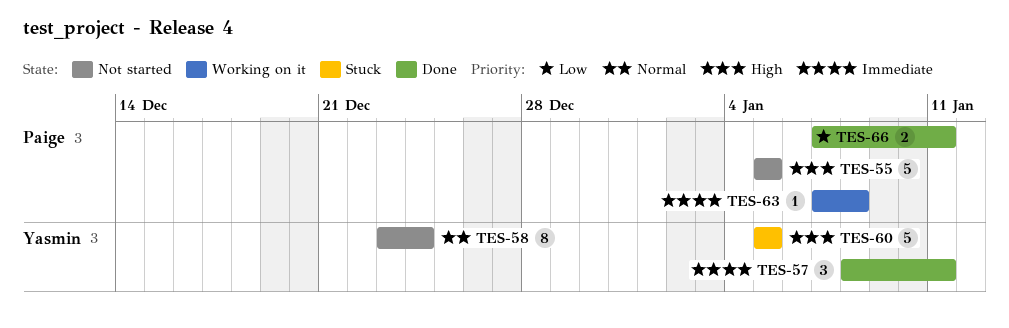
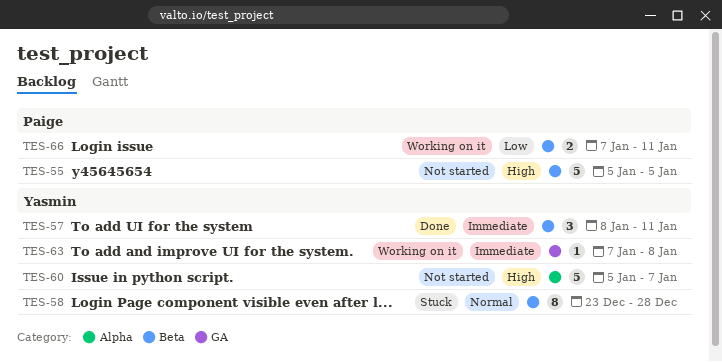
TES-58, status: Not started -> Stuck
TES-58, due: Dec 24 -> Dec 28
TES-60, status: Stuck -> Not started
TES-60, due: Jan 5 -> Jan 7
TES-63, owner: Paige -> Yasmin
TES-66, status: Done -> Working on it

